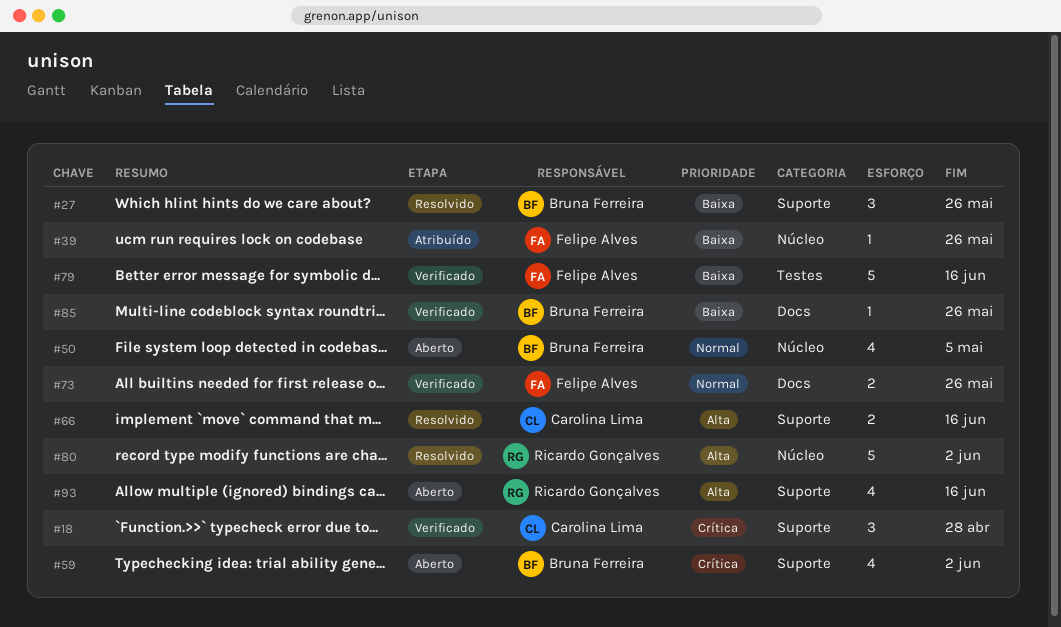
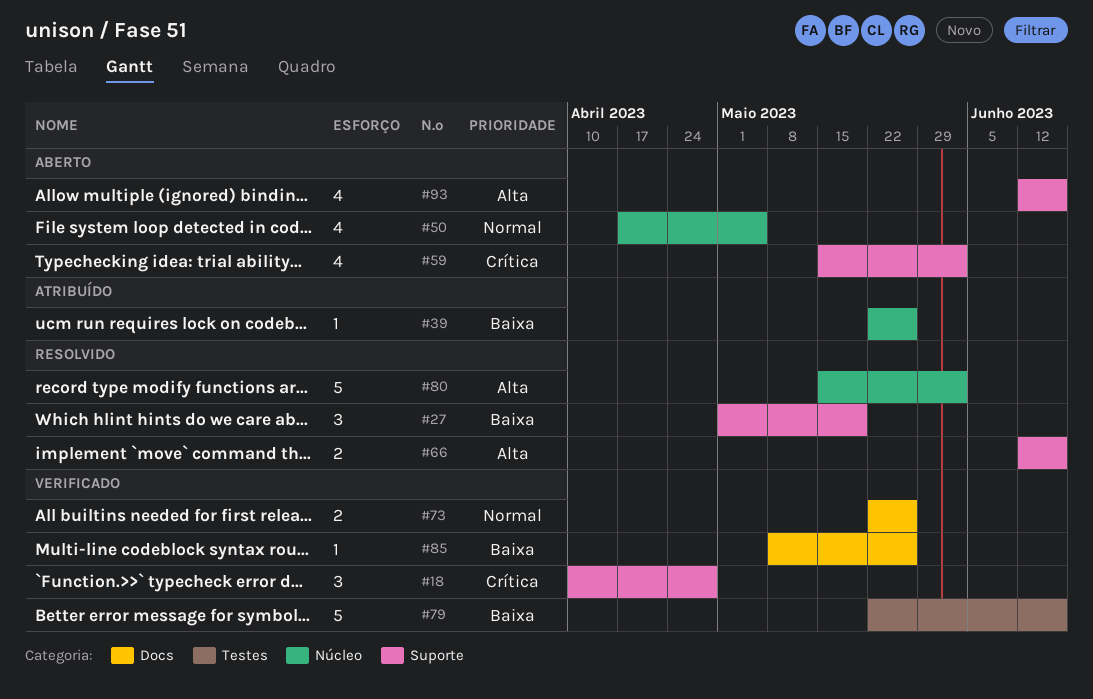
#27, due: May 26 -> May 19

